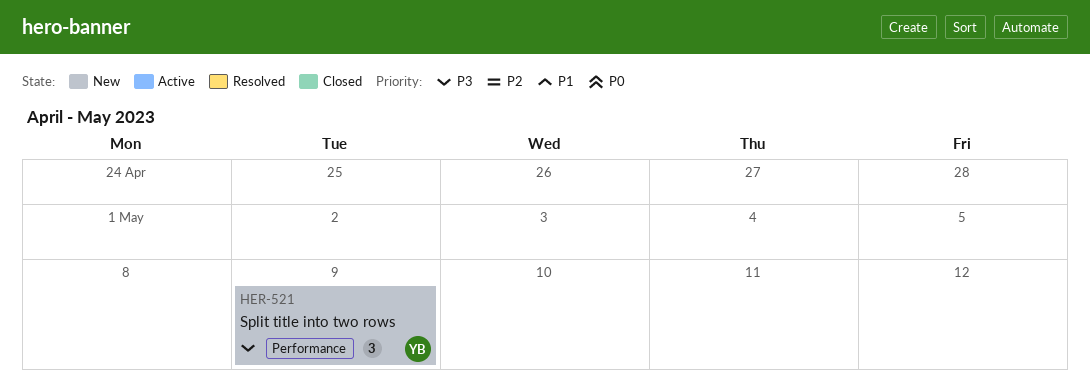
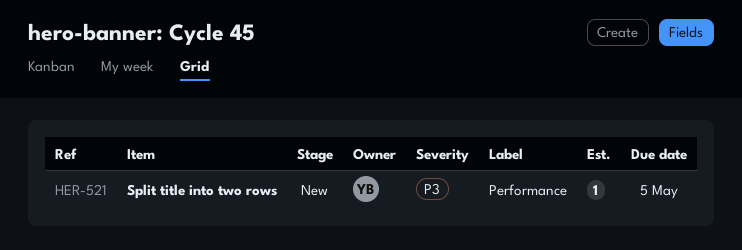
HER-521, estimate: 3 -> 1
HER-521, due: May 9 -> May 5

